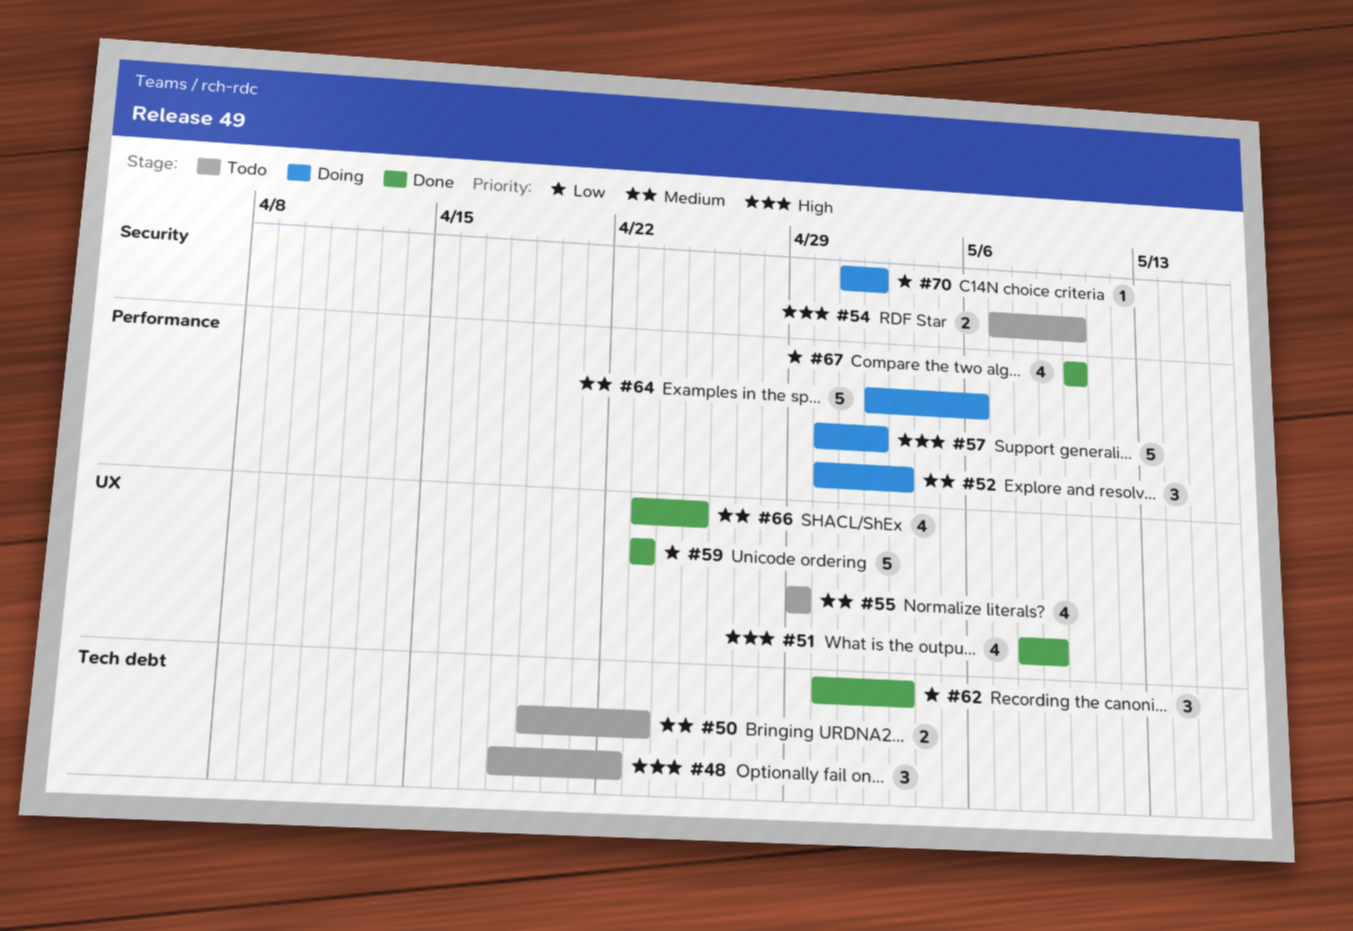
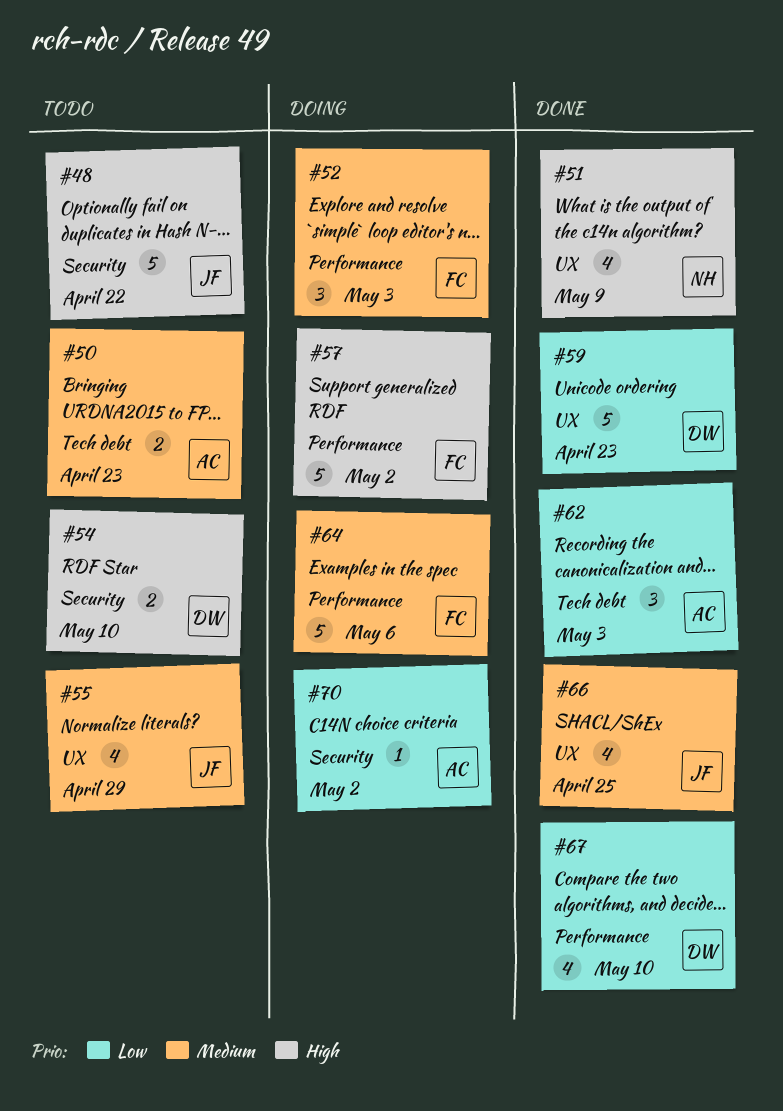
#48, label: Tech debt -> Security
#48, estimate: 3 -> 5

